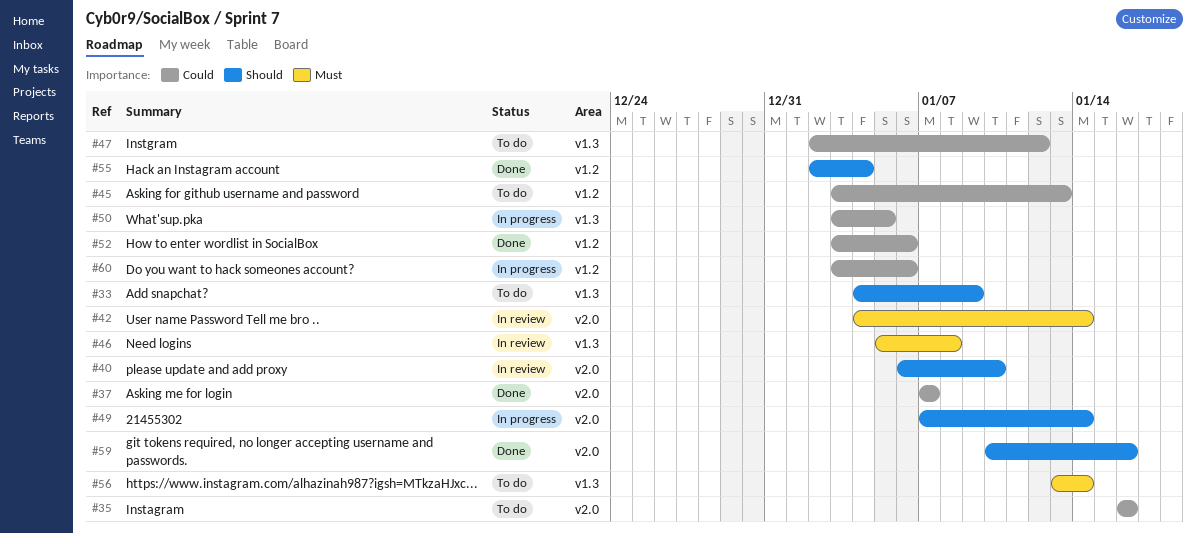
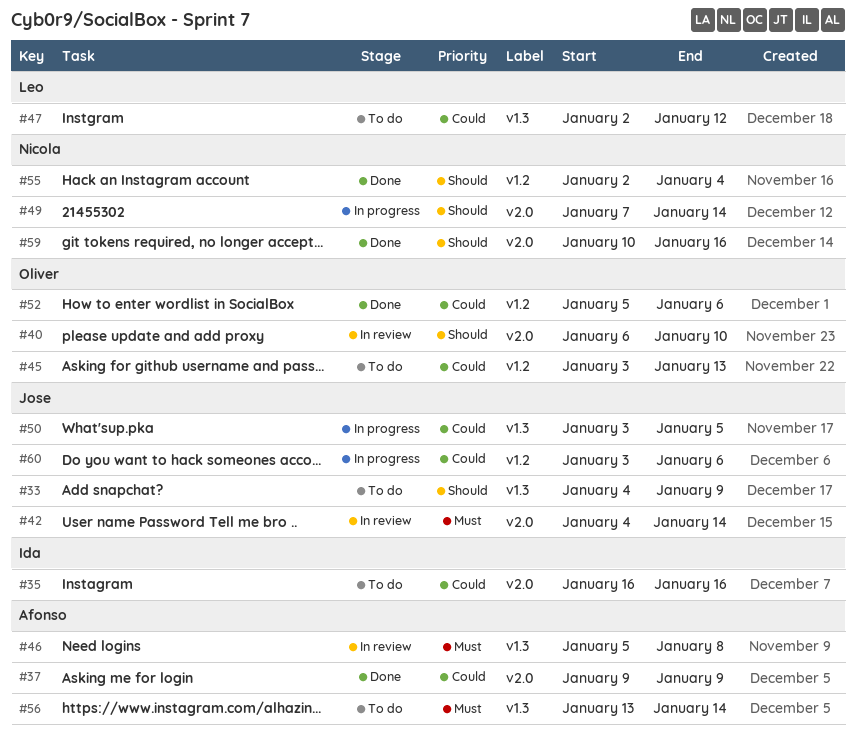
#37, start: Jan 7 -> Jan 9
#37, due: Jan 7 -> Jan 9
#52, start: Jan 3 -> Jan 5

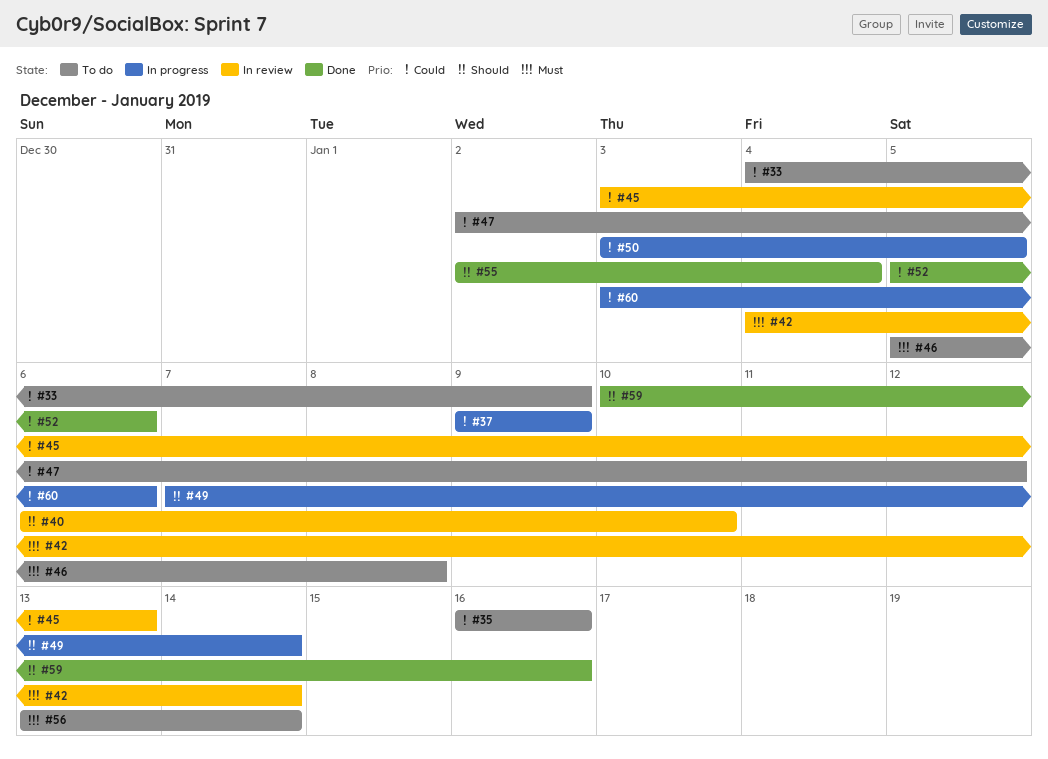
#33, priority: Should -> Could
#37, status: Done -> In progress
#45, status: To do -> In review
#46, status: In review -> To do

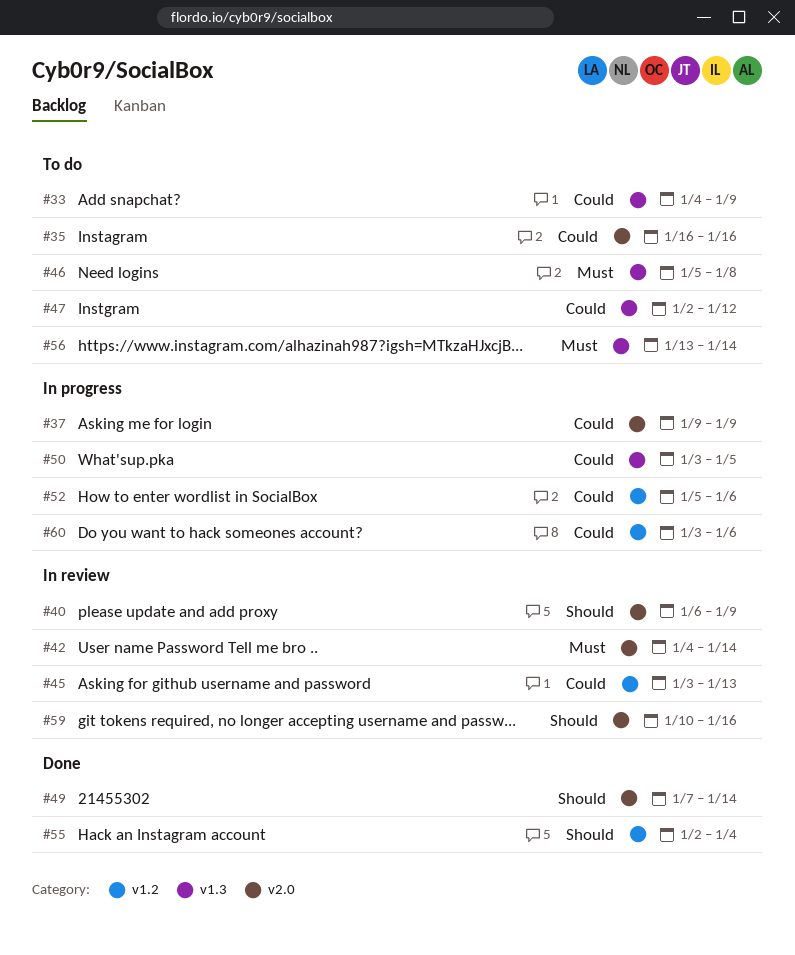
#40, due: Jan 10 -> Jan 9
#49, status: In progress -> Done
#52, status: Done -> In progress
#59, status: Done -> In review

